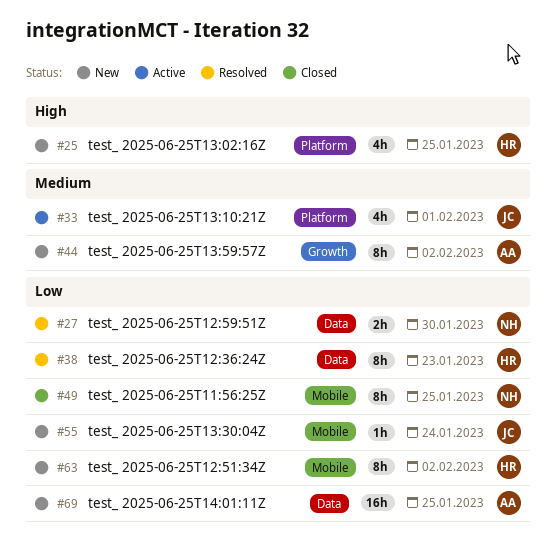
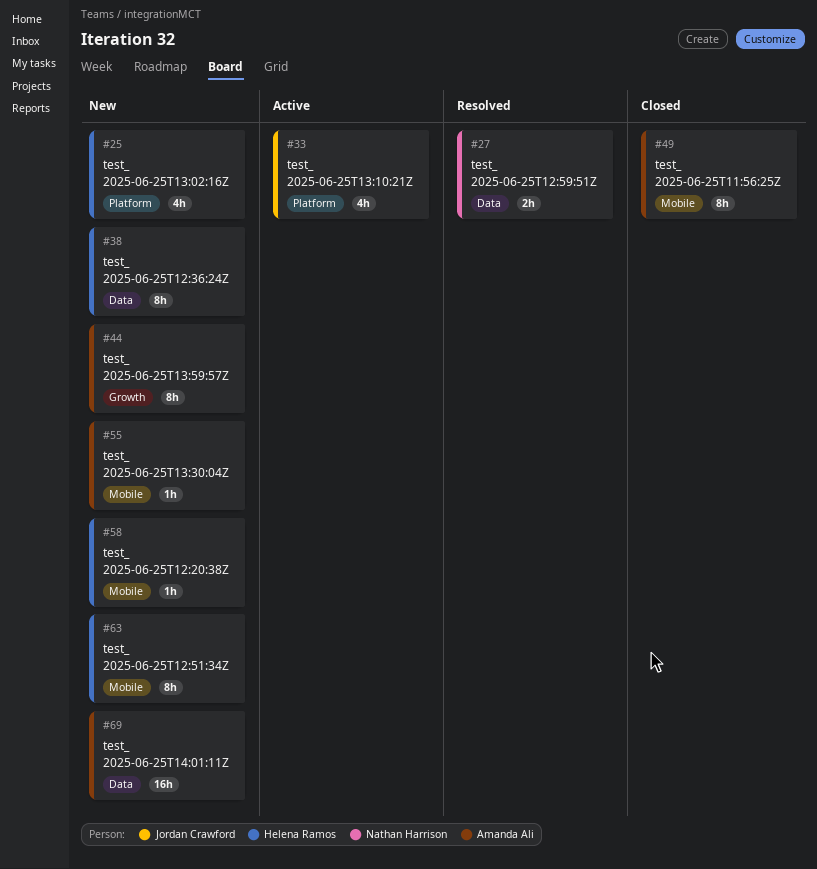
#38, status: Resolved -> New
#49, owner: Nathan Harrison -> Amanda Ali
#55, owner: Jordan Crawford -> Amanda Ali
#58: none -> present

